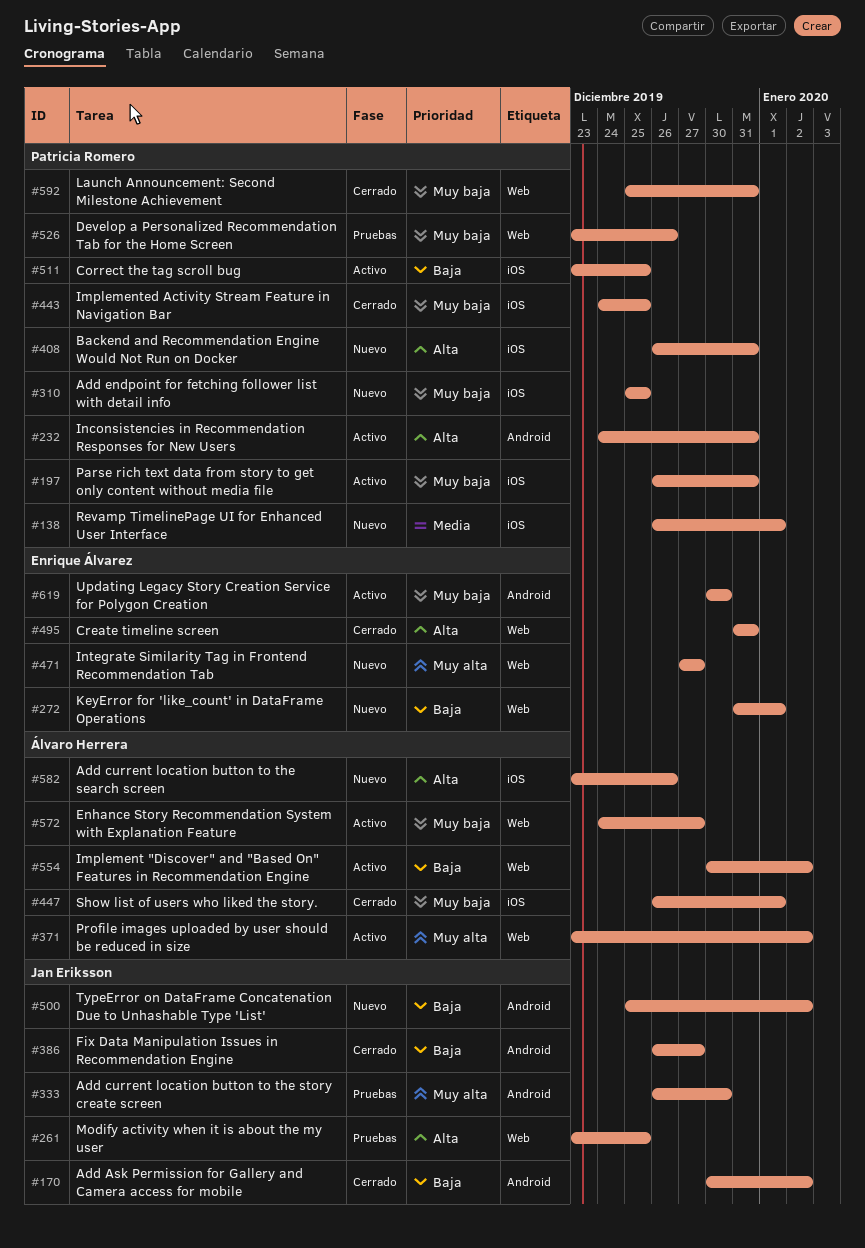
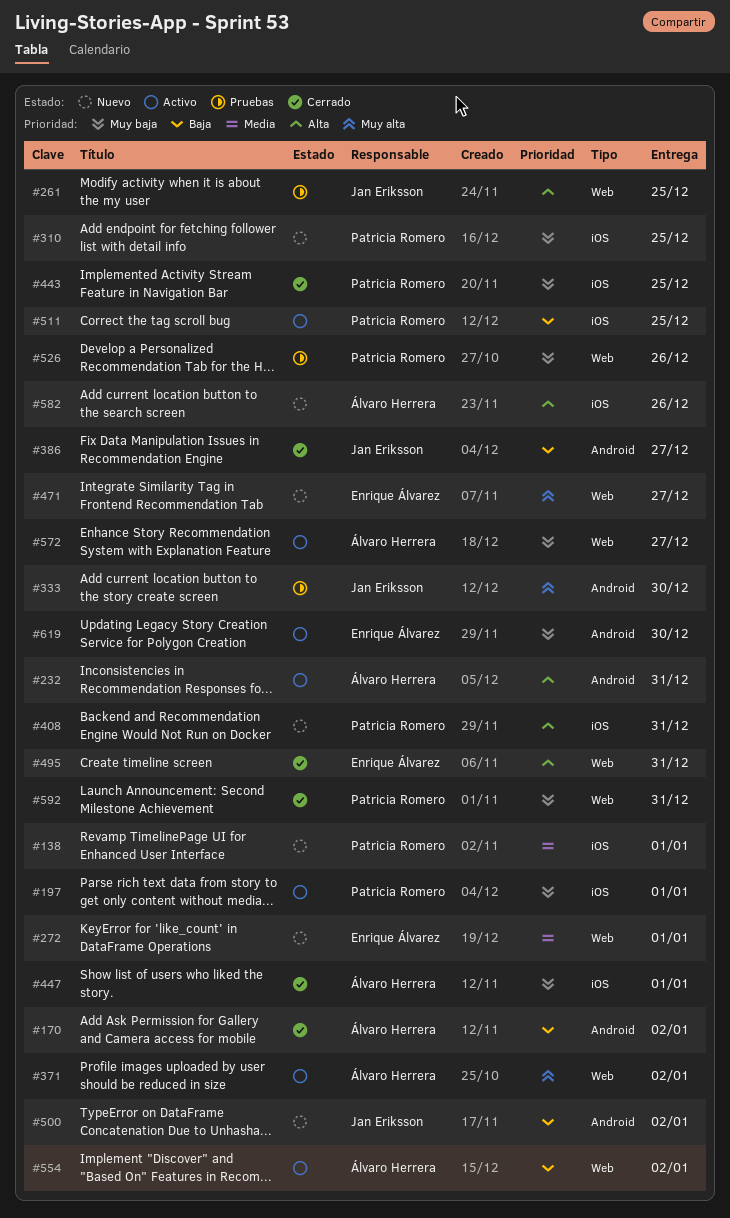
#170, owner: Jan Eriksson -> Álvaro Herrera
#197, due: Dec 31 -> Jan 1
#232, owner: Patricia Romero -> Álvaro Herrera
#272, priority: Baja -> Media

